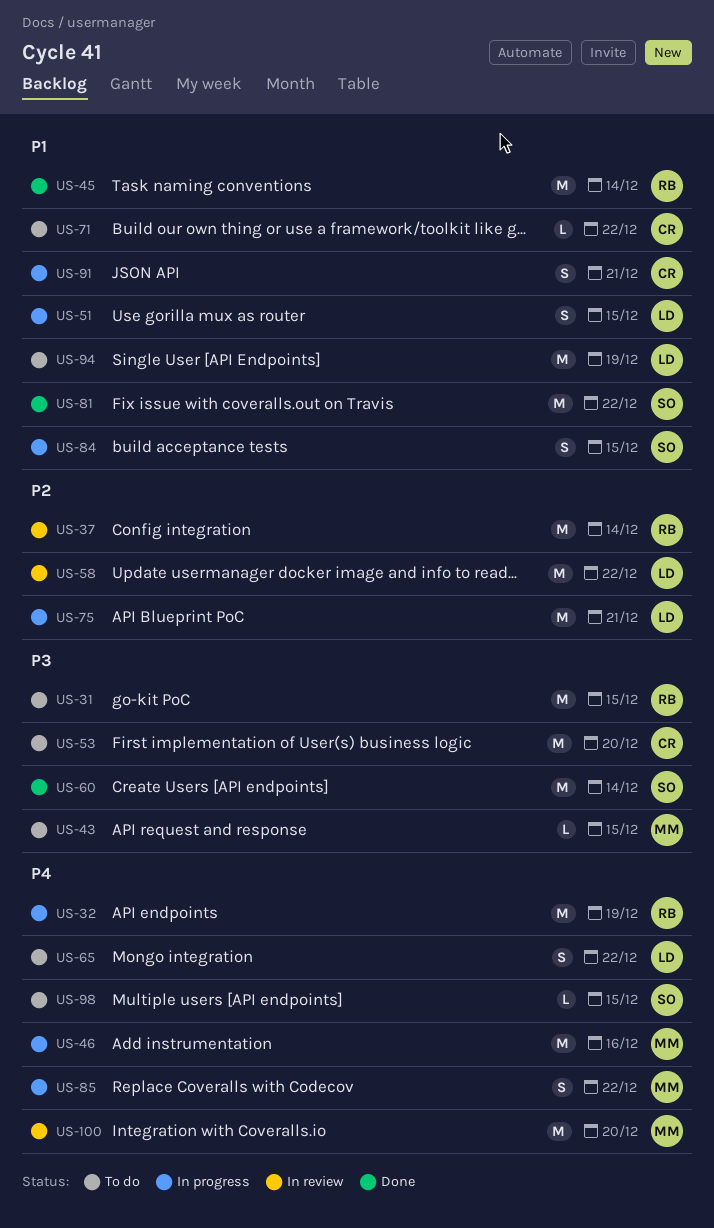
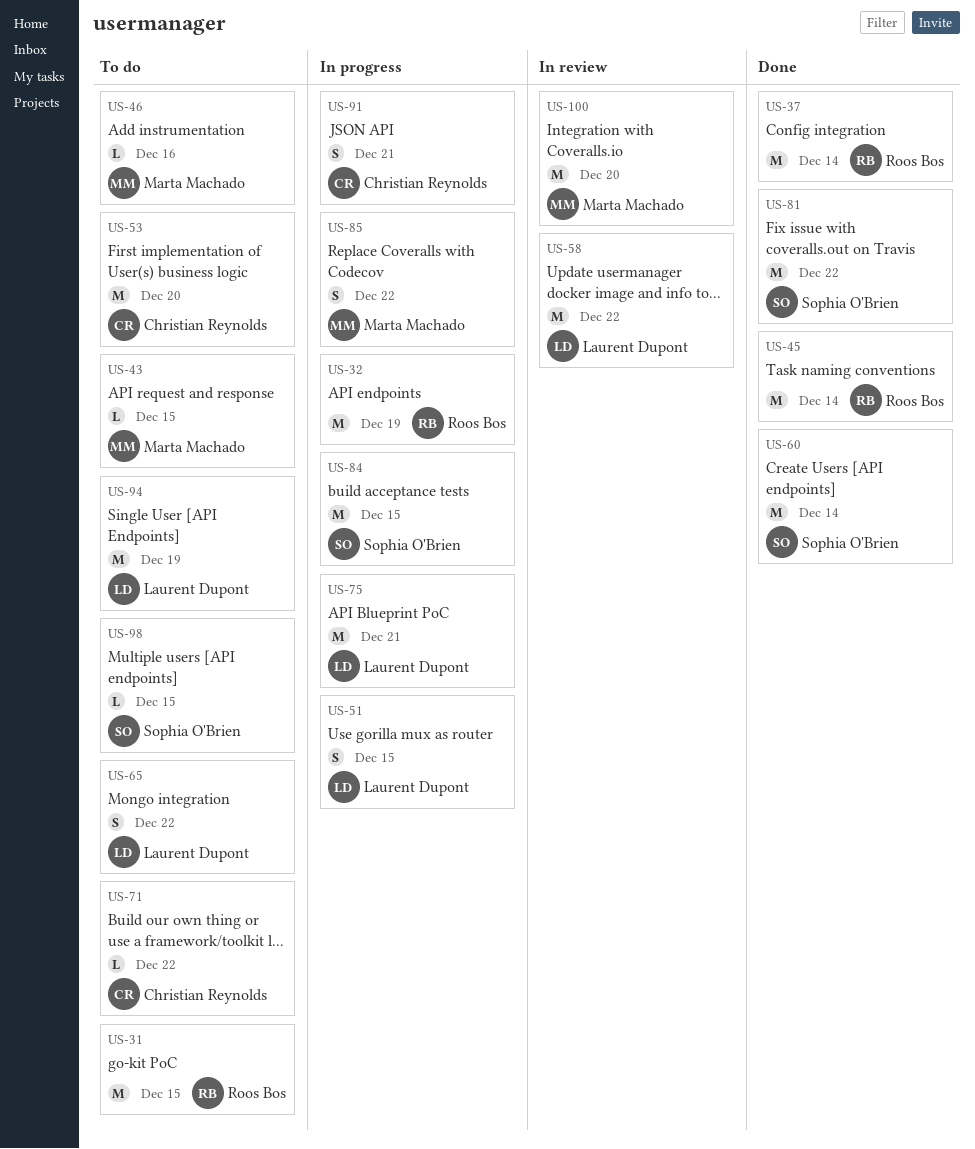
US-37, status: In review -> Done
US-46, status: In progress -> To do
US-46, estimate: M -> L
US-84, estimate: S -> M

